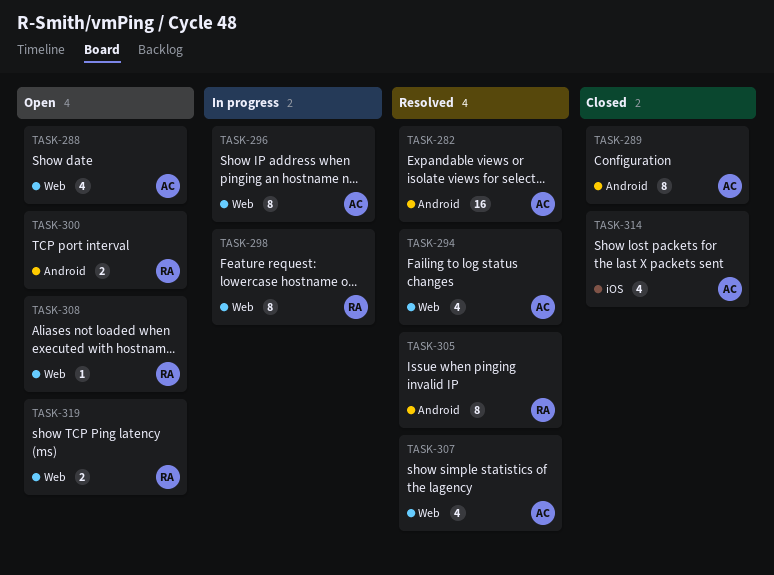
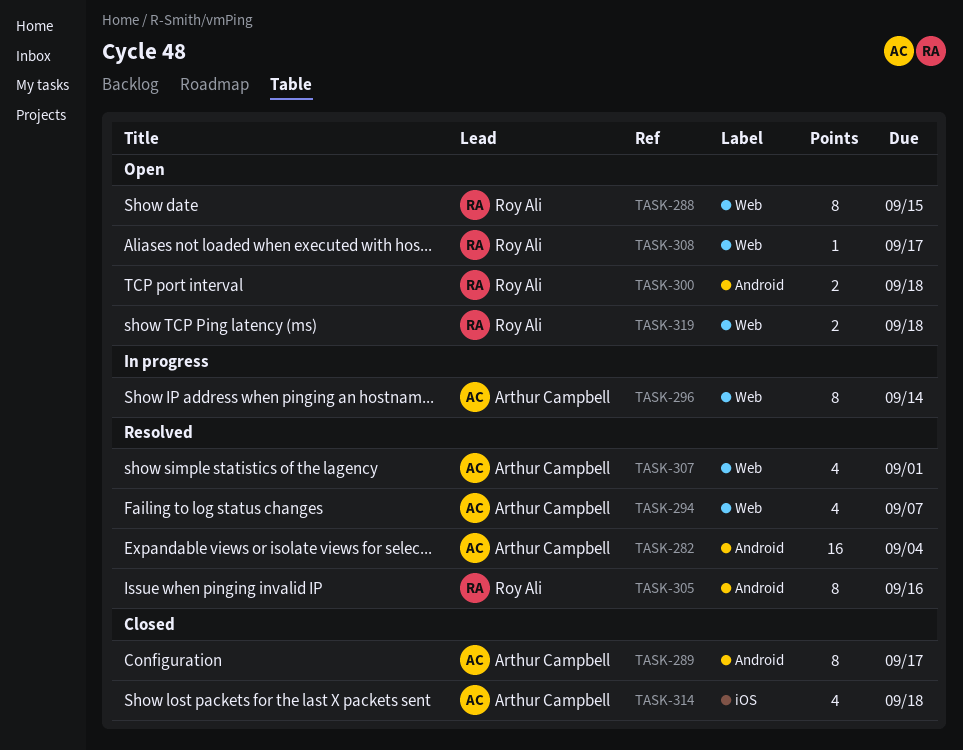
TASK-288, owner: Arthur Campbell -> Roy Ali
TASK-288, estimate: 4 -> 8
TASK-298: present -> none

